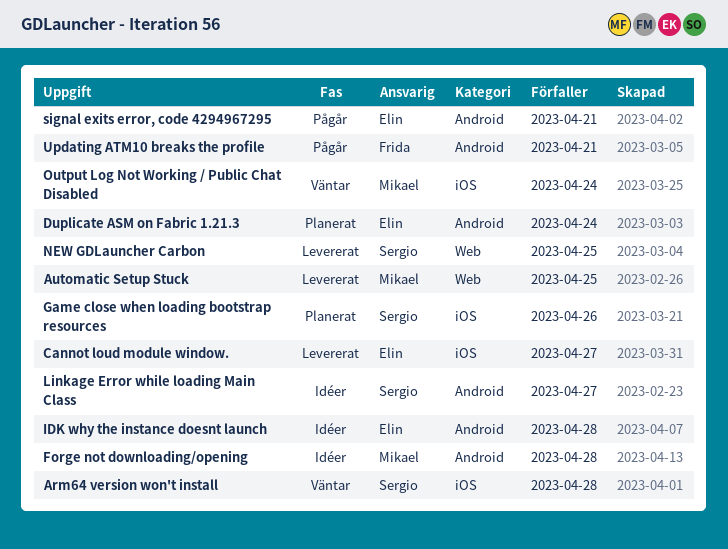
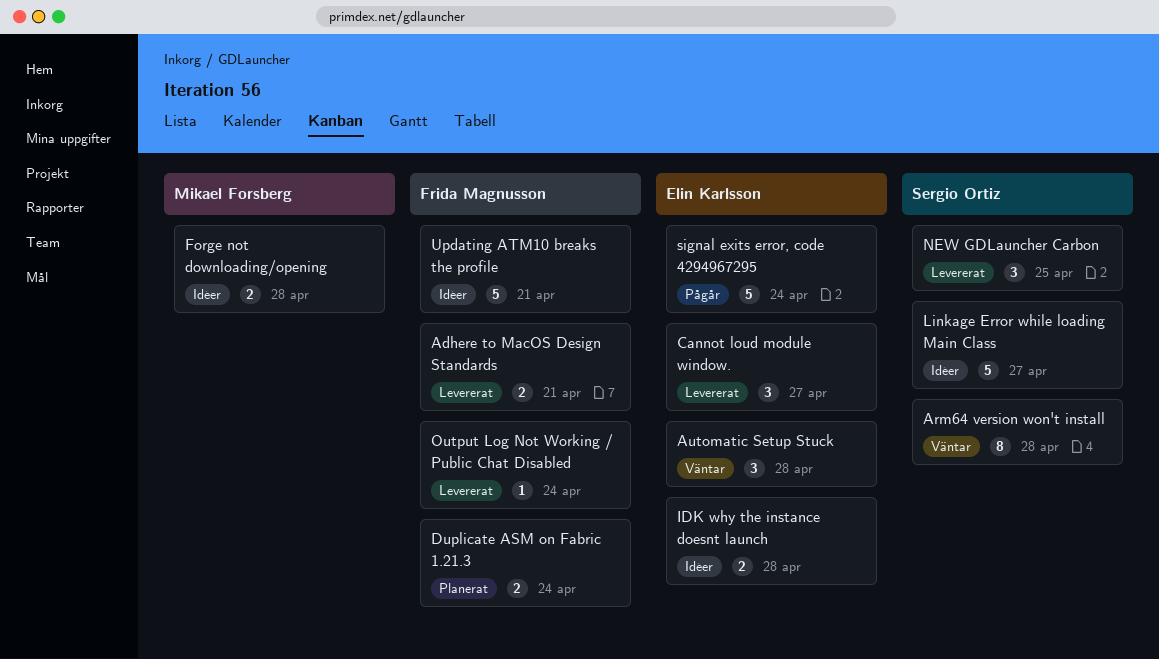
Adhere to MacOS Design Standards: none -> present
Automatic Setup Stuck, status: Levererat -> Väntar
Automatic Setup Stuck, owner: Mikael Forsberg -> Elin Karlsson
Automatic Setup Stuck, due: Apr 25 -> Apr 28
Duplicate ASM on Fabric 1.21.3, owner: Elin Karlsson -> Frida Magnusson
Game close when loading bootstrap resources: present -> none
Output Log Not Working / Public Chat Disabled, status: Väntar -> Levererat
Output Log Not Working / Public Chat Disabled, owner: Mikael Forsberg -> Frida Magnusson
signal exits error, code 4294967295, due: Apr 21 -> Apr 24
Updating ATM10 breaks the profile, status: Pågår -> Idéer

